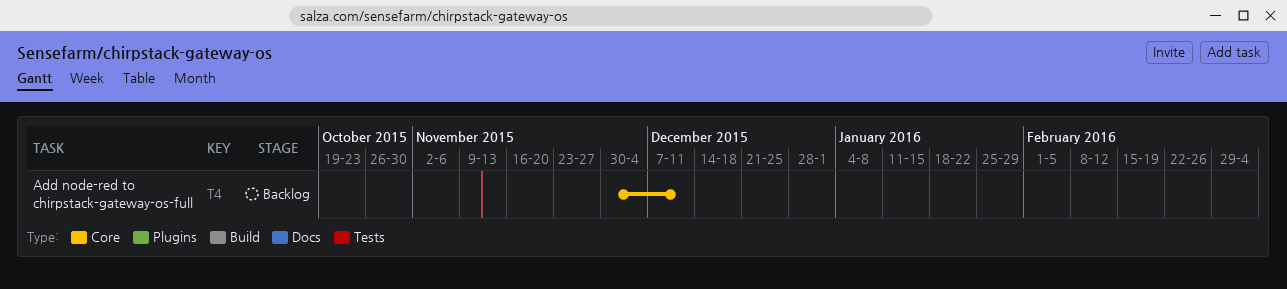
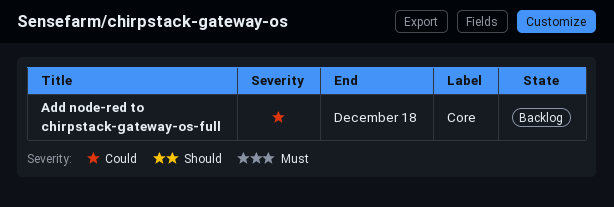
Add node-red to chirpstack-gateway-os-full, due: Dec 11 -> Dec 18

